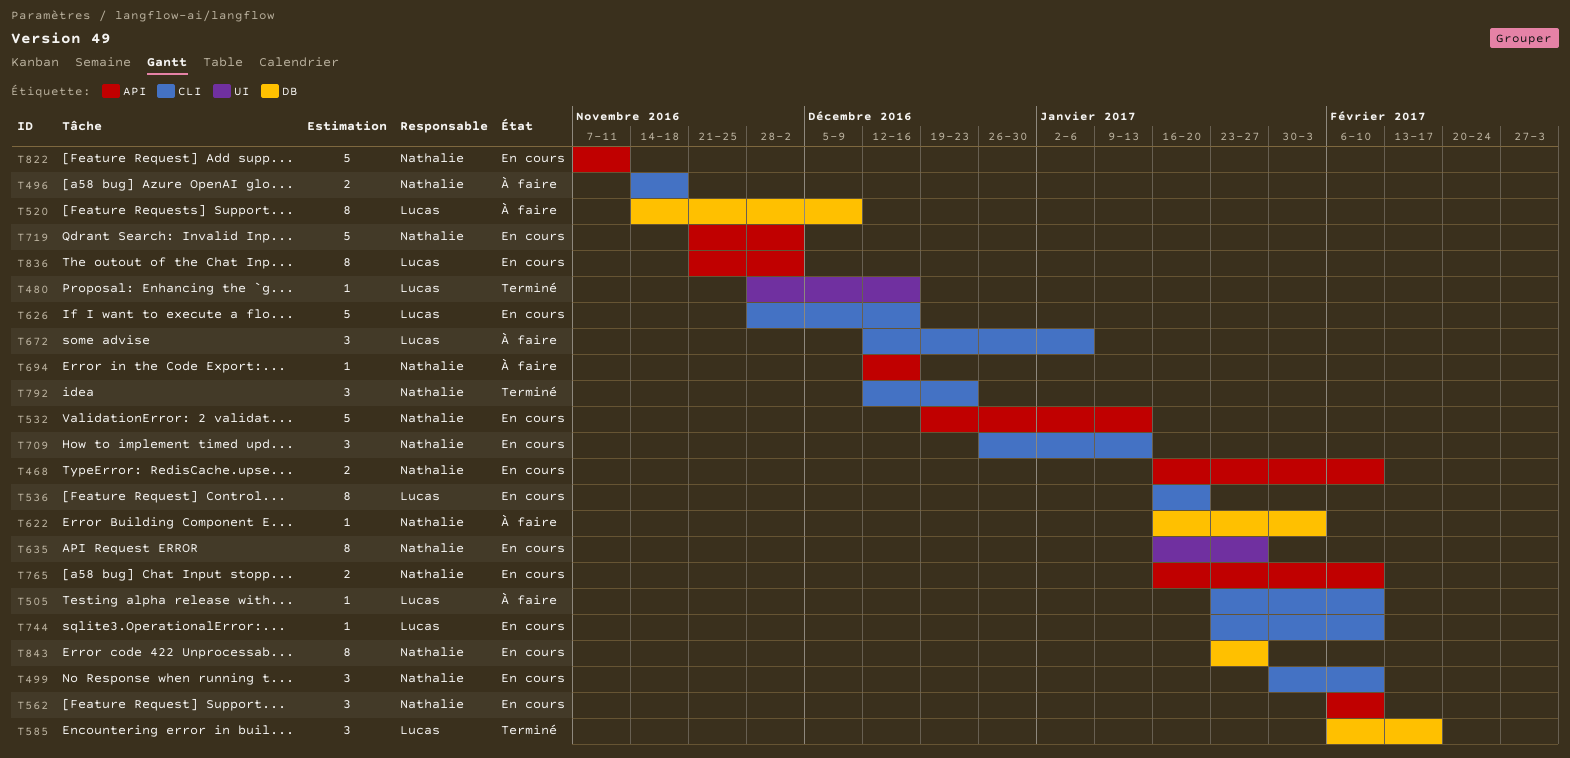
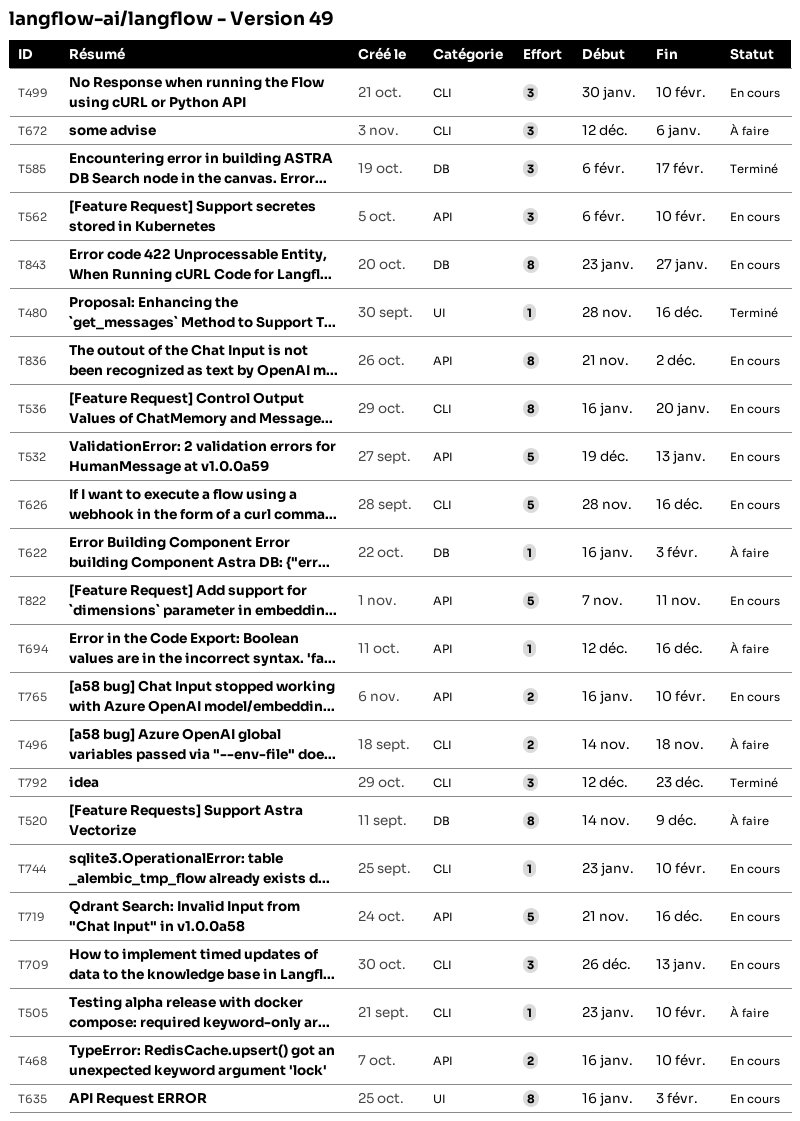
T635, due: Jan 27 -> Feb 3
T719, due: Dec 2 -> Dec 16

